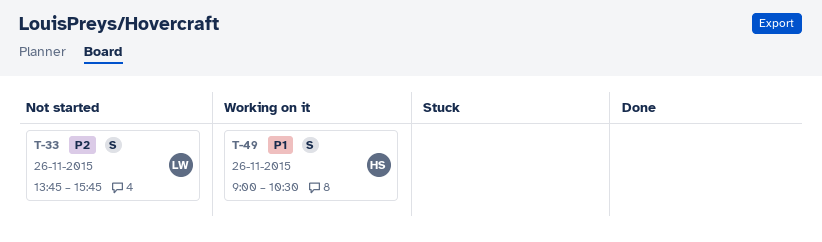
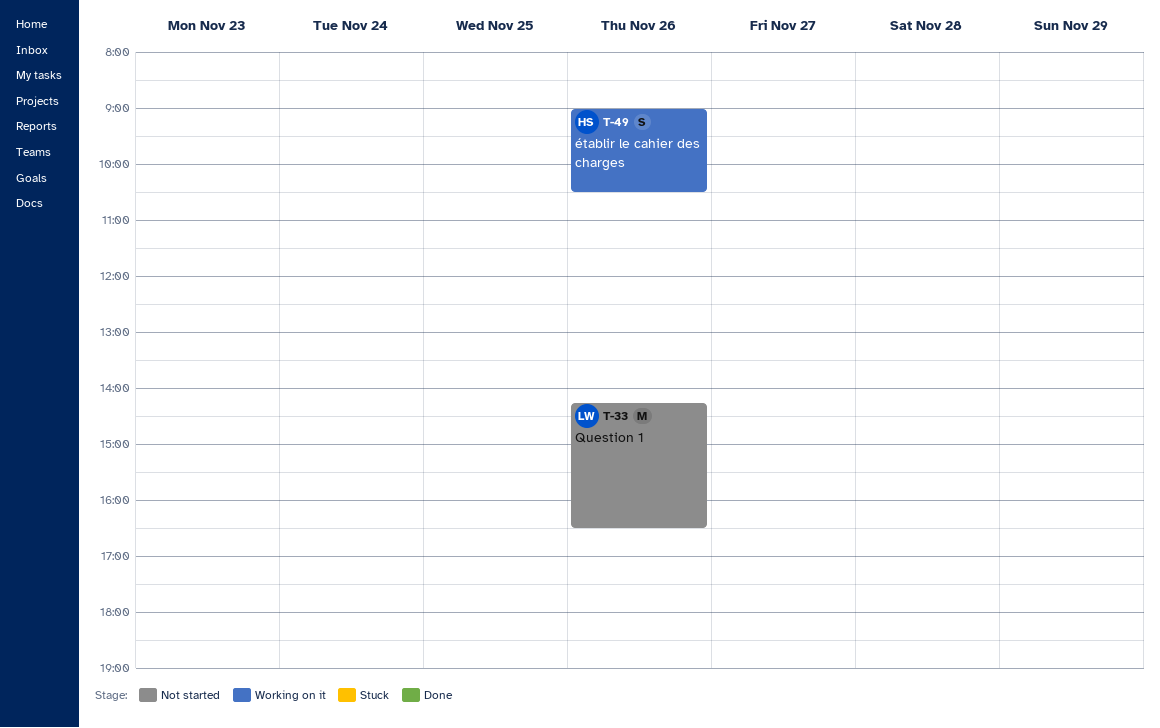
T-33, estimate: S -> M
T-33, begins: 13:45 -> 14:15
T-33, ends: 15:45 -> 16:30

